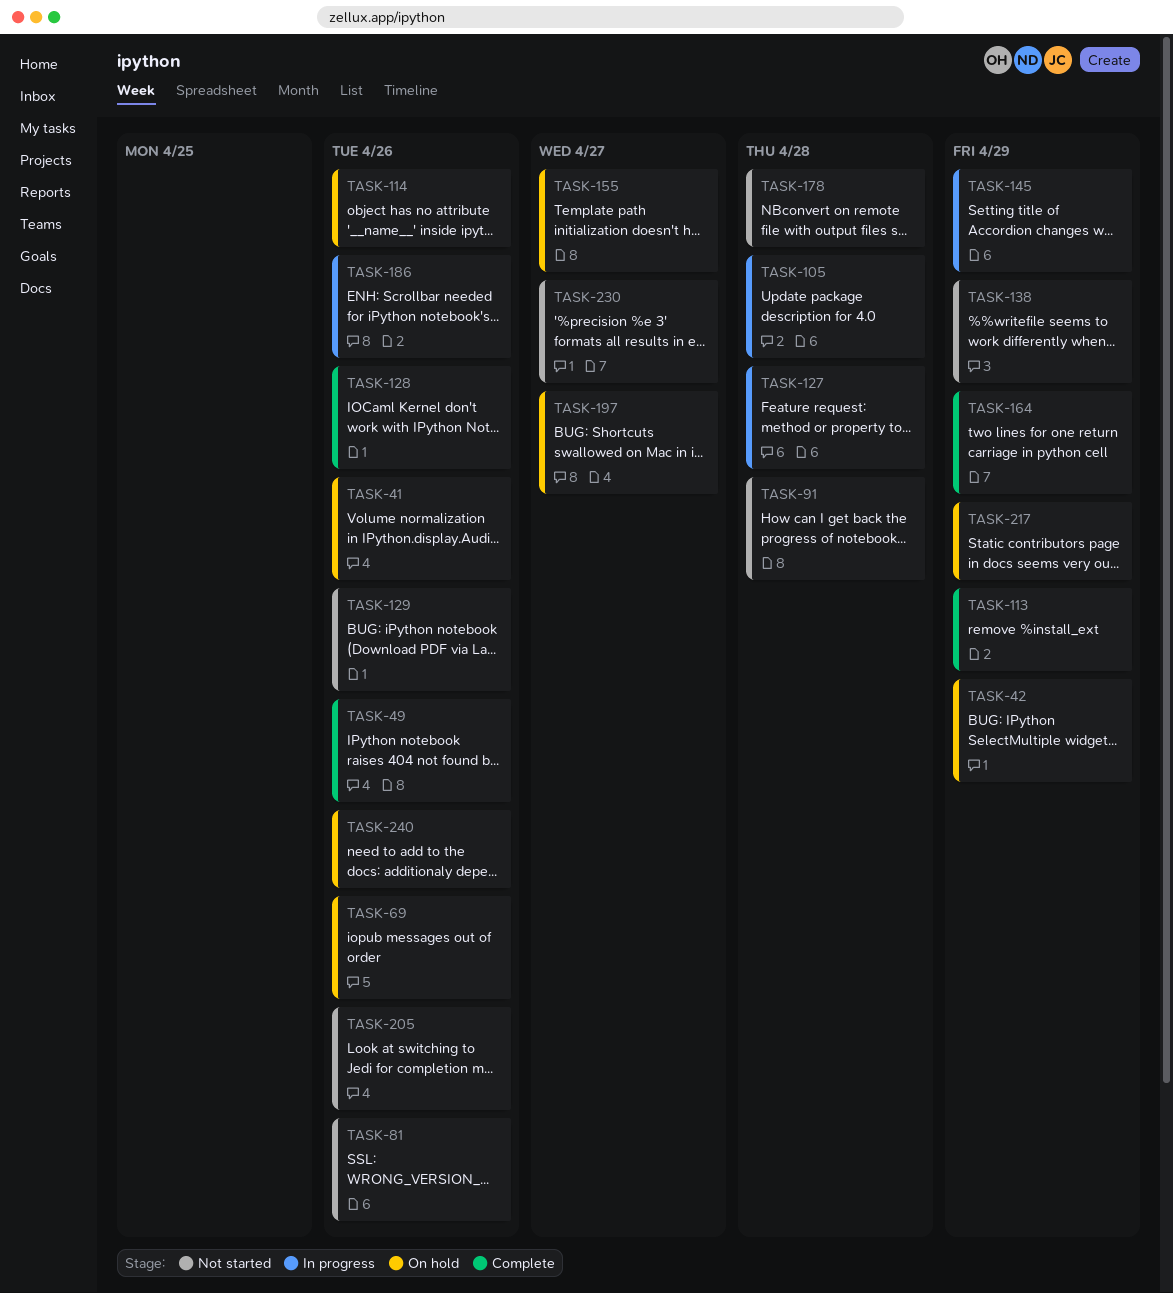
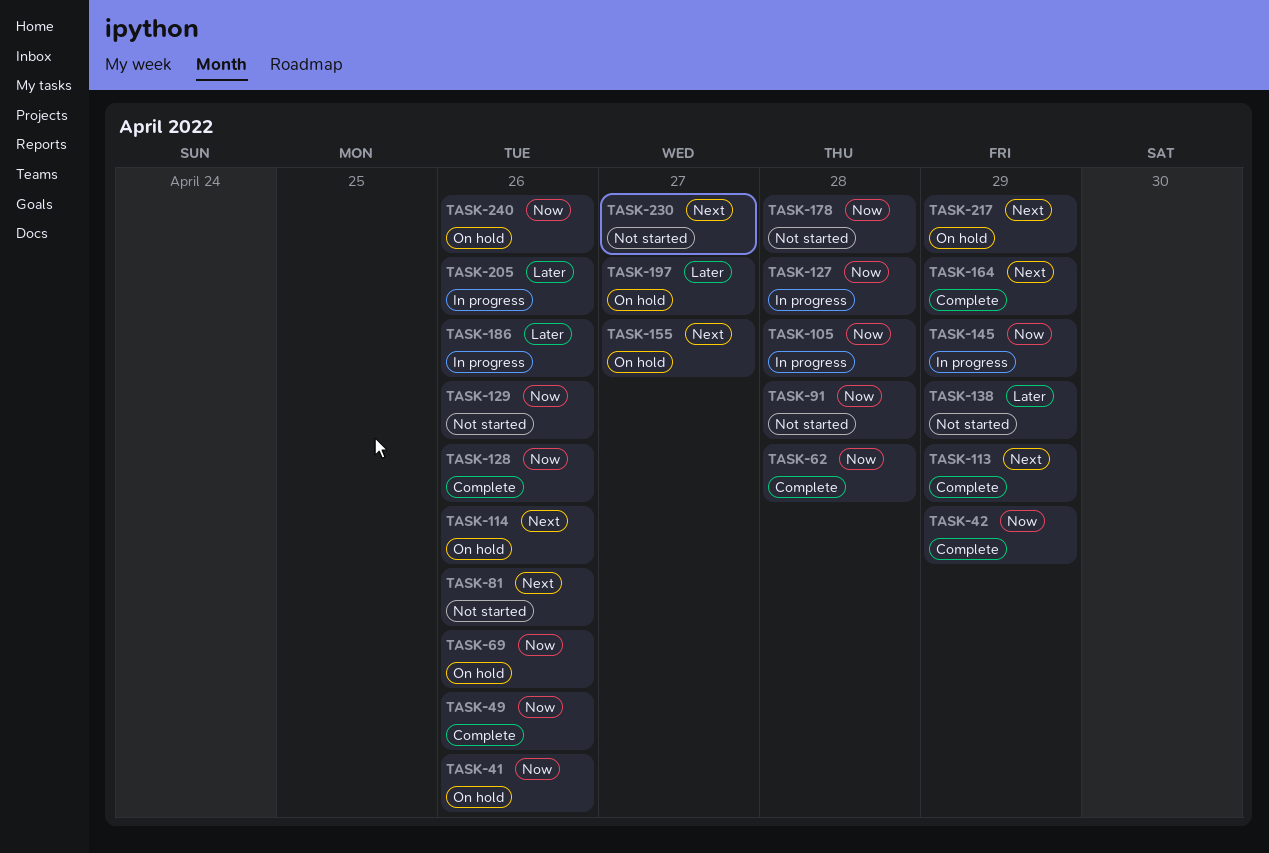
TASK-42, status: On hold -> Complete
TASK-62: none -> present
TASK-205, status: Not started -> In progress

